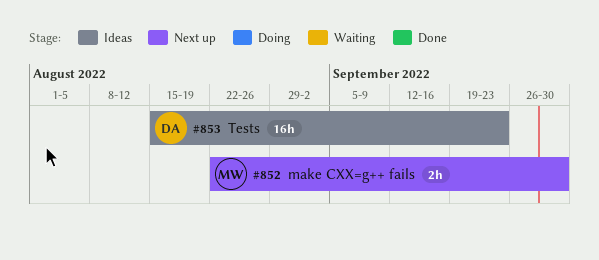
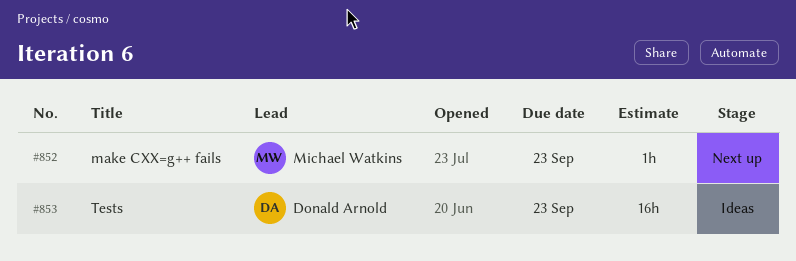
#852, estimate: 2h -> 1h
#852, due: Sep 30 -> Sep 23

